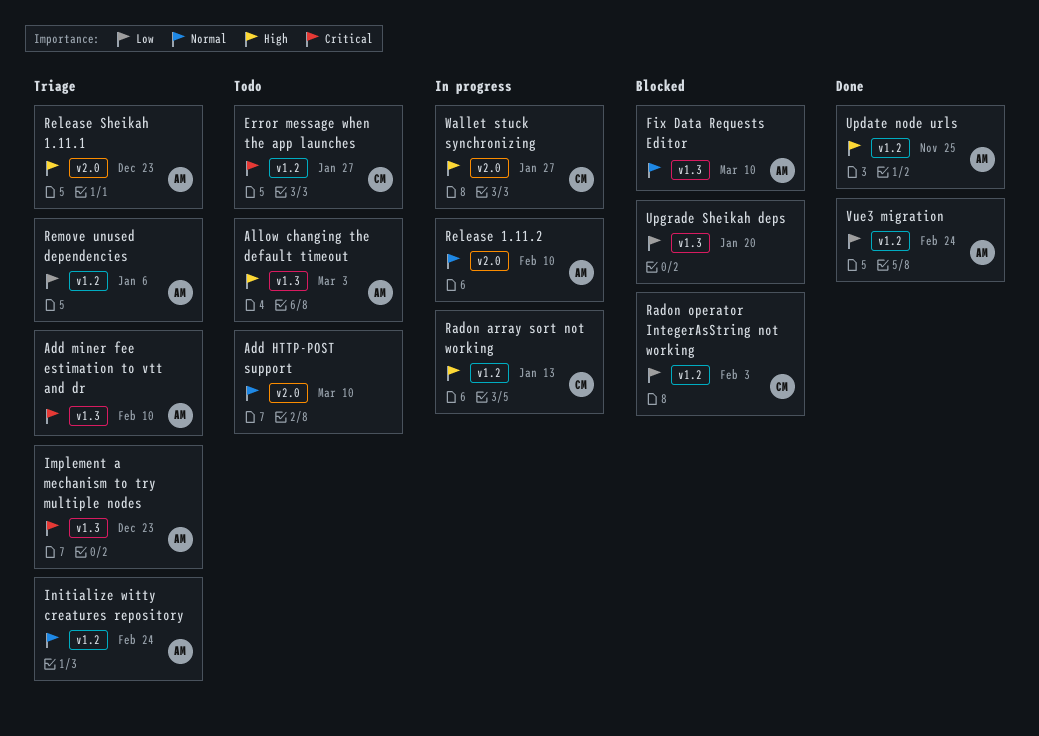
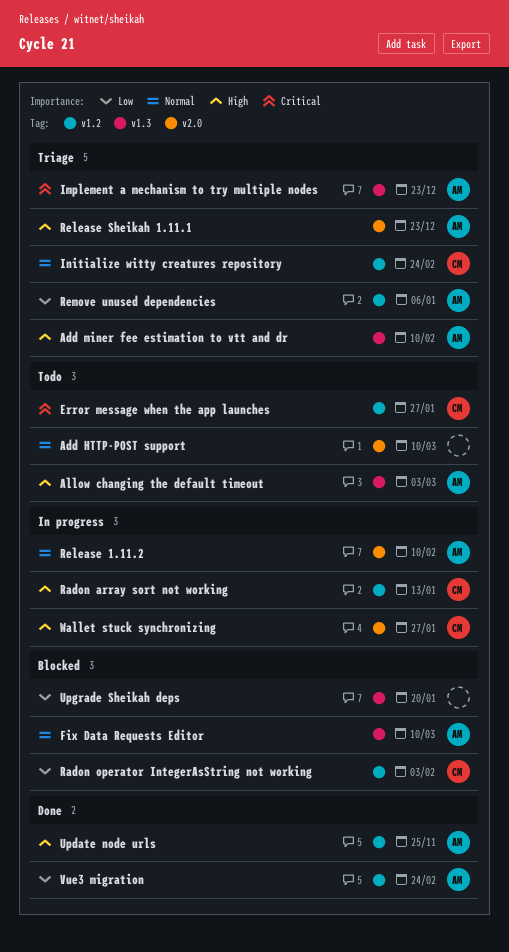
Add miner fee estimation to vtt and dr, priority: Critical -> High
Initialize witty creatures repository, owner: AM -> CM

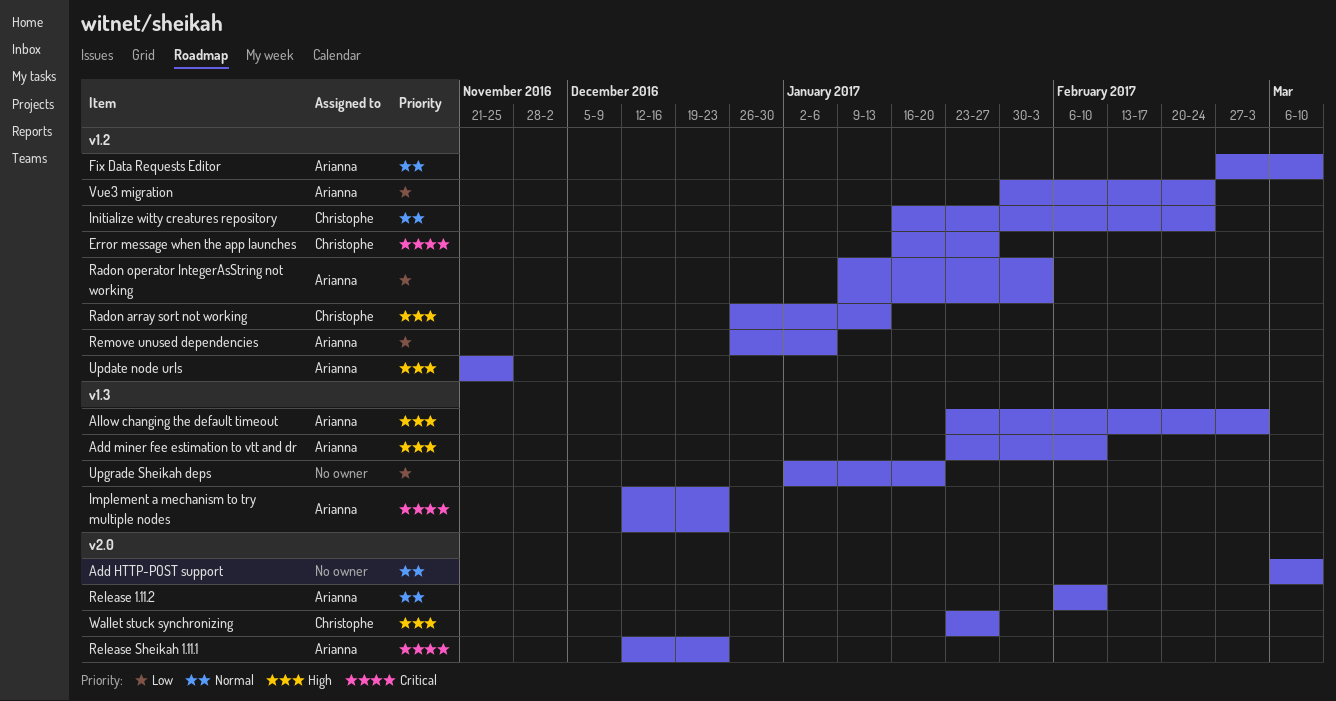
Fix Data Requests Editor, label: v1.3 -> v1.2
Radon operator IntegerAsString not working, owner: Christophe -> Arianna
Release Sheikah 1.11.1, priority: High -> Critical

